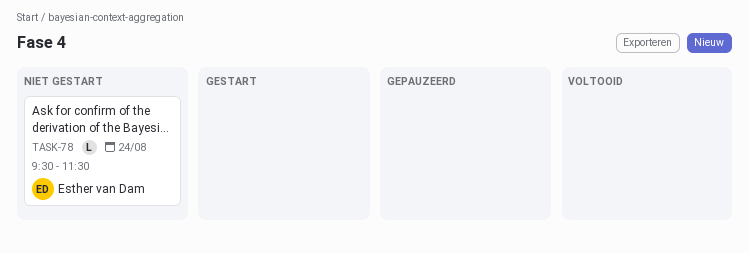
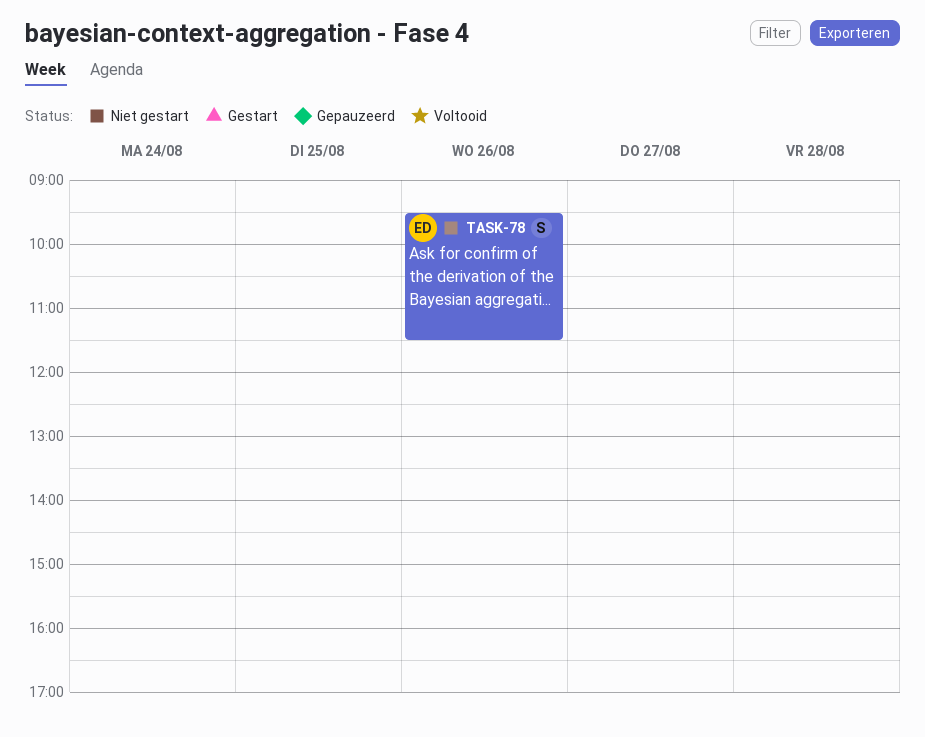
TASK-78, estimate: L -> S
TASK-78, day: Aug 24 -> Aug 26

